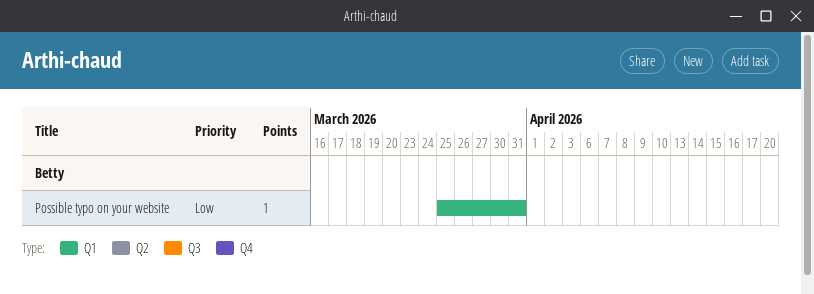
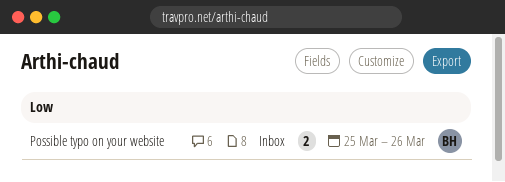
Possible typo on your website, estimate: 1 -> 2
Possible typo on your website, due: Mar 31 -> Mar 26

